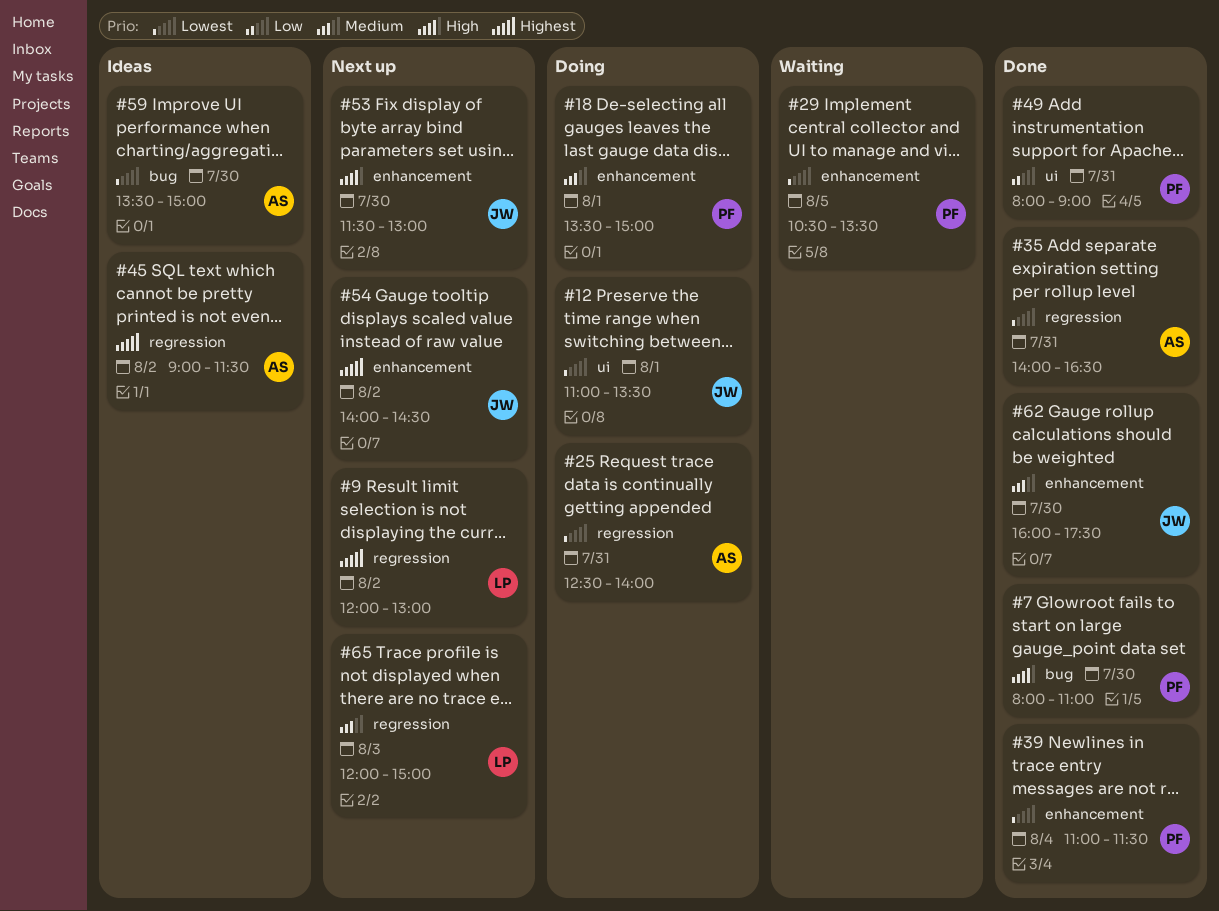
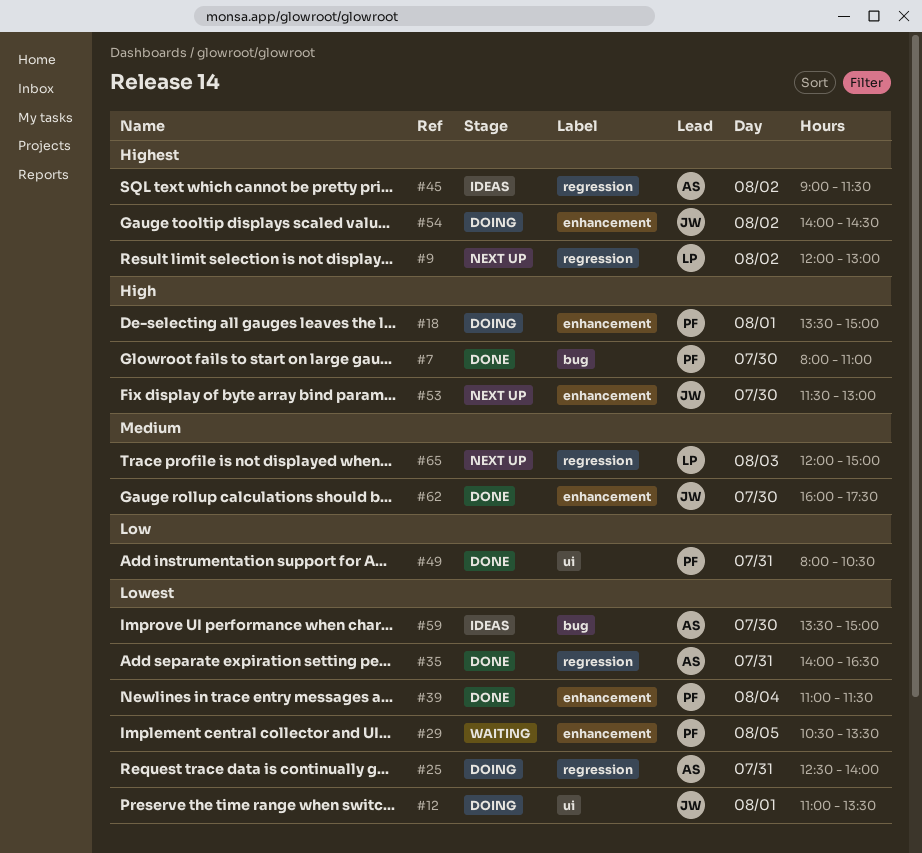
#18, priority: Medium -> High
#49, ends: 09:00 -> 10:30
#54, status: Next up -> Doing

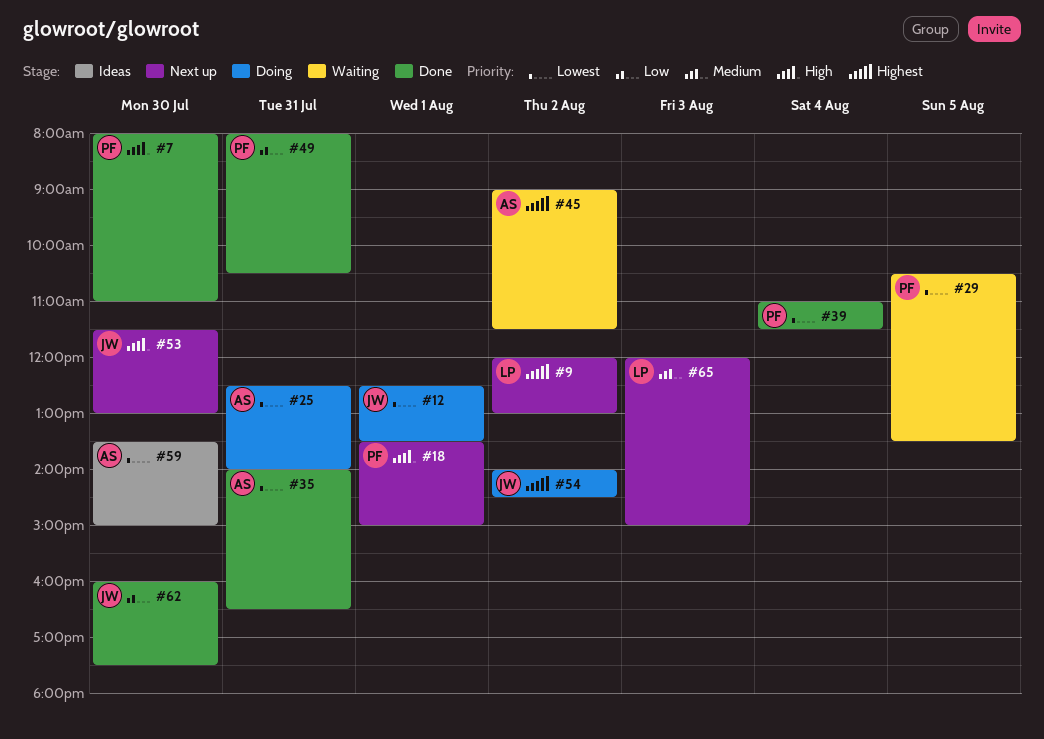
#12, begins: 11:00 -> 12:30
#18, status: Doing -> Next up
#45, status: Ideas -> Waiting
#62, priority: Medium -> Low

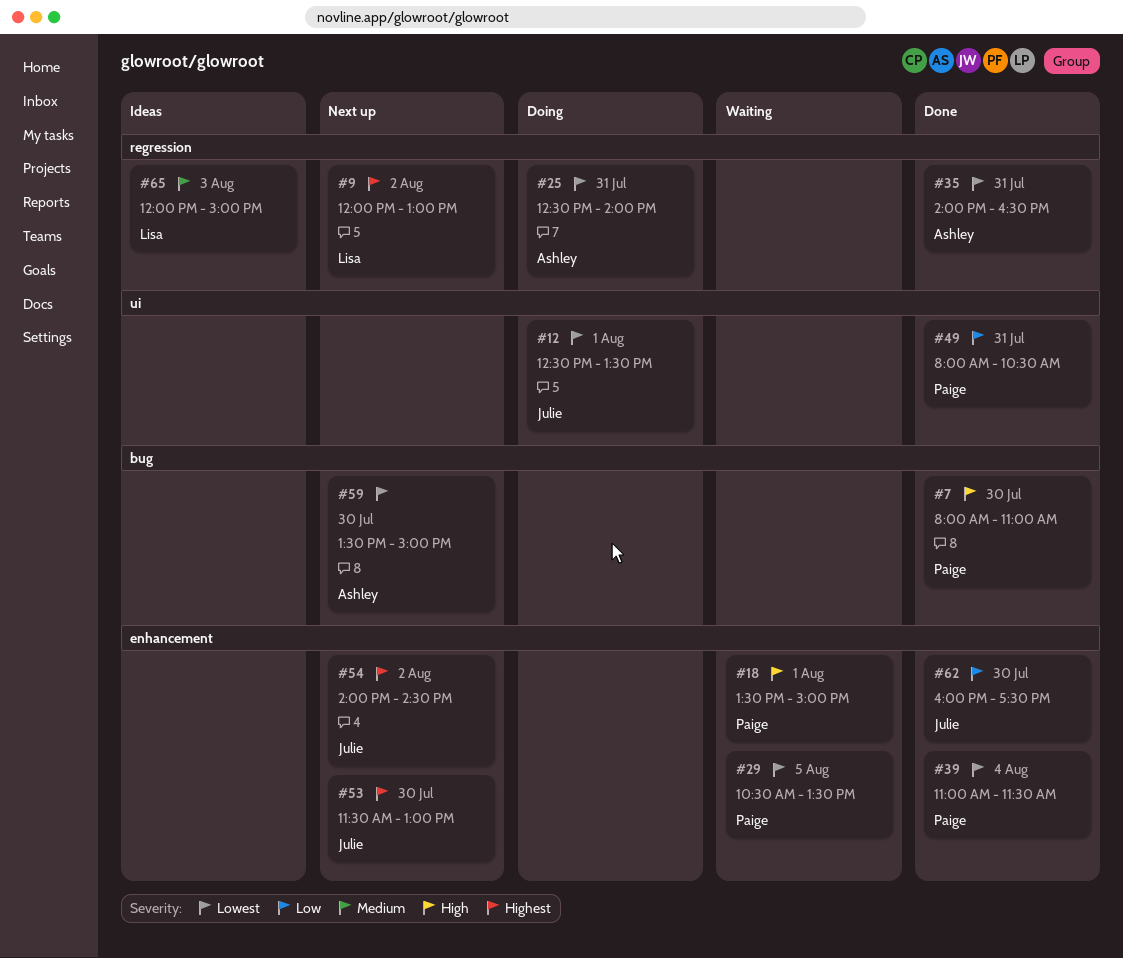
#18, status: Next up -> Waiting
#45: present -> none
#53, priority: High -> Highest
#54, status: Doing -> Next up
#59, status: Ideas -> Next up
#65, status: Next up -> Ideas

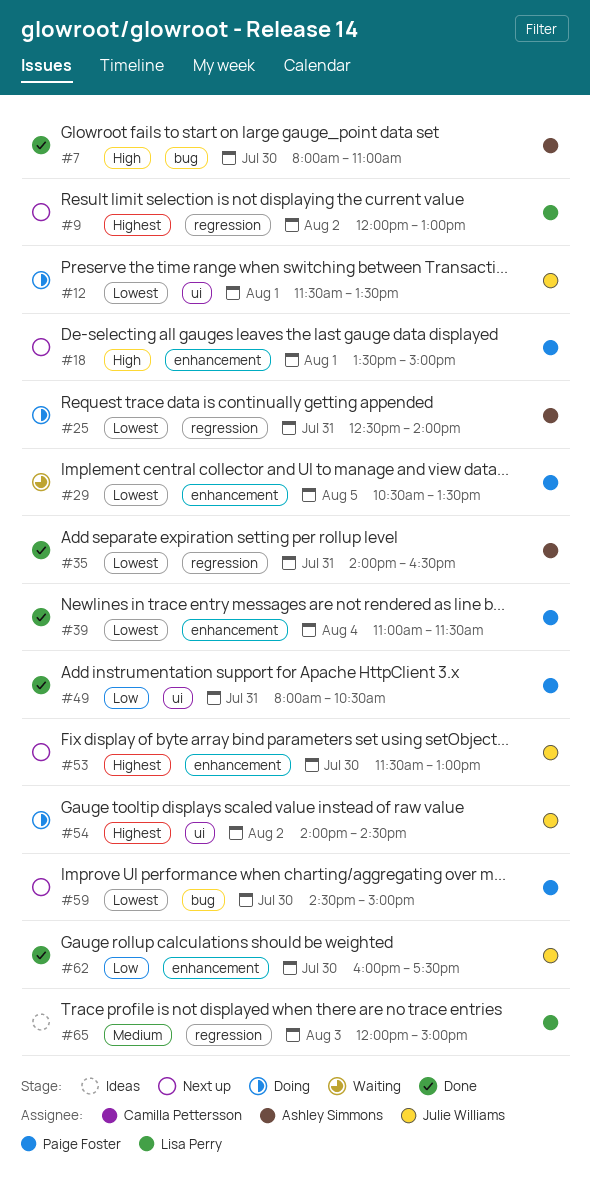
#7, owner: Paige Foster -> Ashley Simmons
#12, begins: 12:30 -> 11:30
#18, status: Waiting -> Next up
#54, status: Next up -> Doing
#54, label: enhancement -> ui
#59, owner: Ashley Simmons -> Paige Foster
#59, begins: 13:30 -> 14:30

